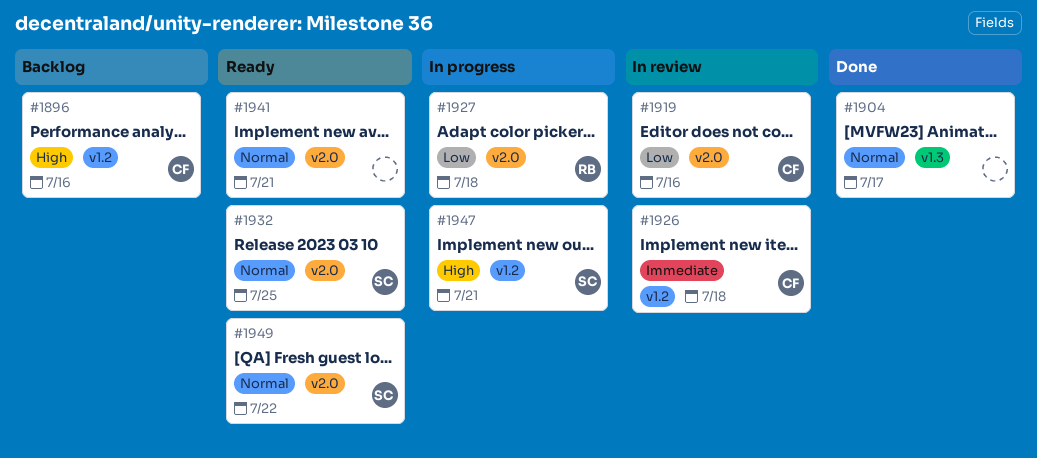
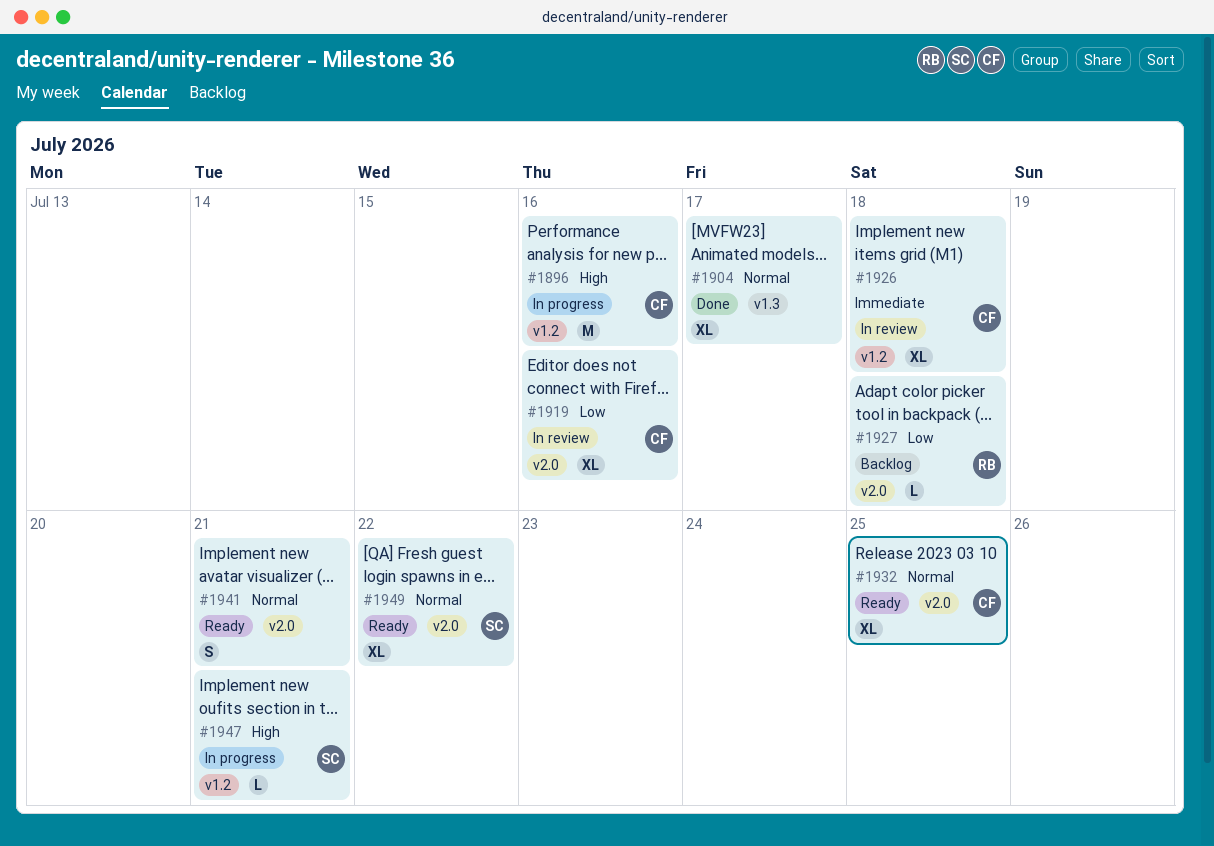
#1896, status: Backlog -> In progress
#1927, status: In progress -> Backlog
#1932, owner: SC -> CF

